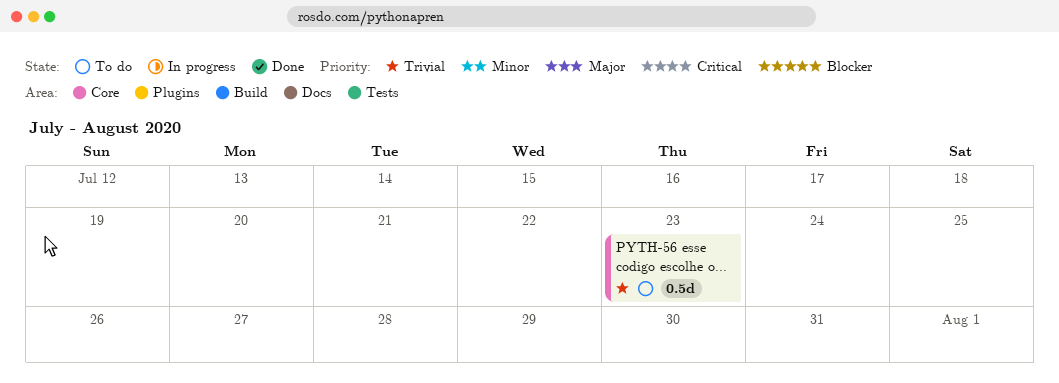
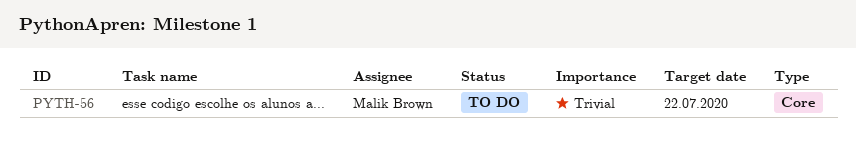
PYTH-56, due: Jul 23 -> Jul 22

